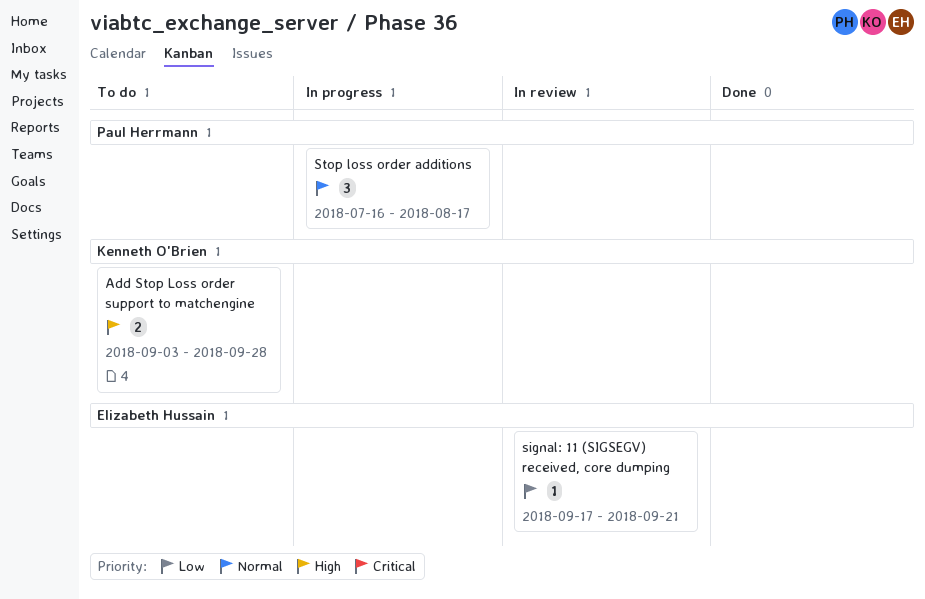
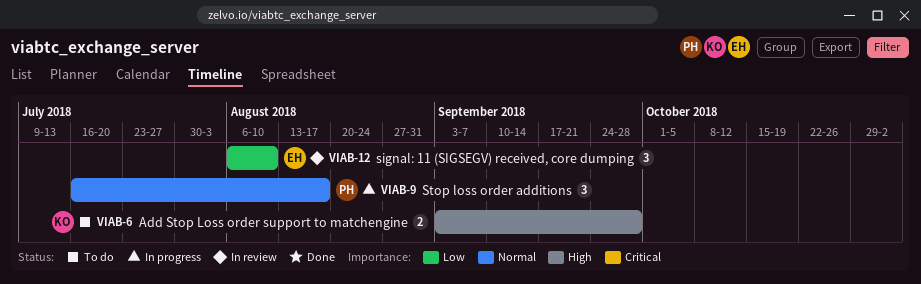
signal: 11 (SIGSEGV) received, core dumping, estimate: 1 -> 3
signal: 11 (SIGSEGV) received, core dumping, start: Sep 17 -> Aug 6
signal: 11 (SIGSEGV) received, core dumping, due: Sep 21 -> Aug 10

